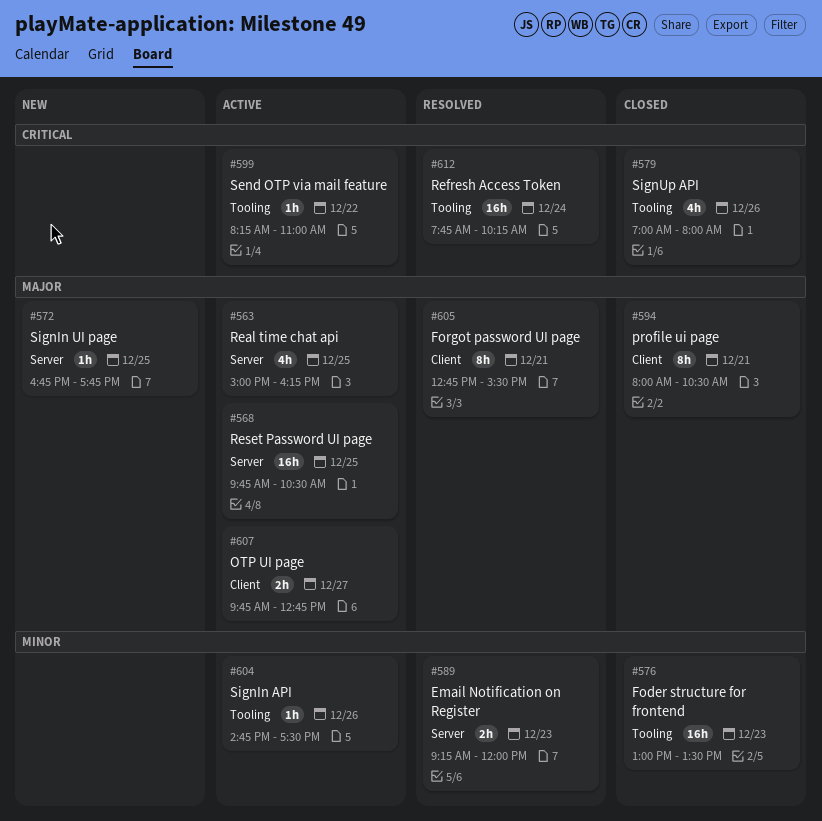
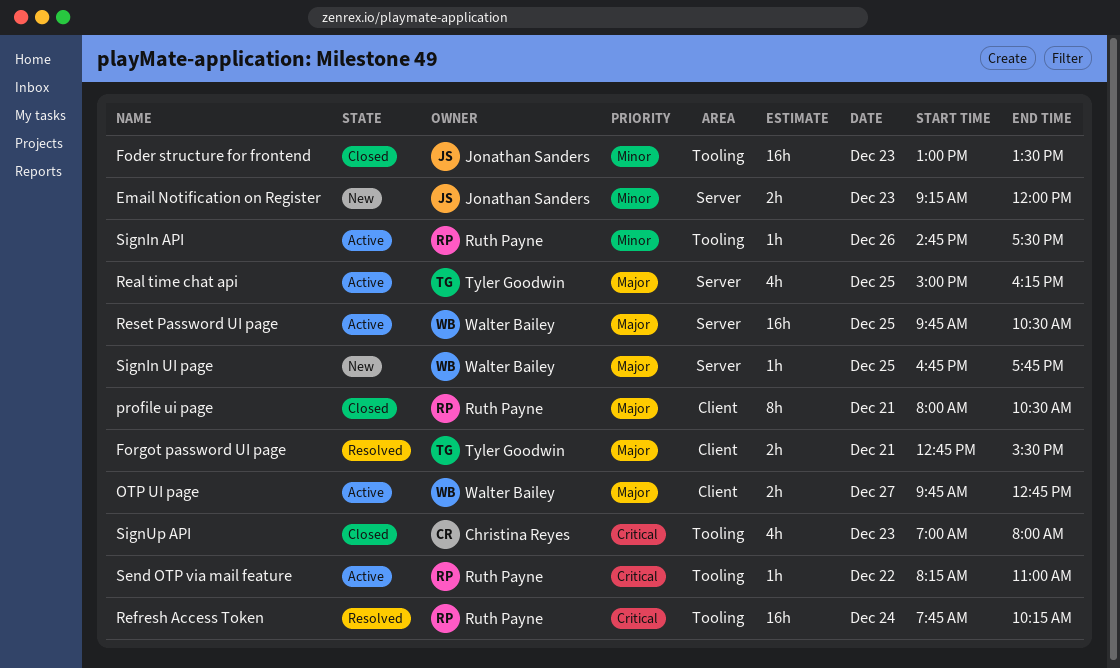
Email Notification on Register, status: Resolved -> New
Forgot password UI page, estimate: 8h -> 2h
SignUp API, day: Dec 26 -> Dec 23

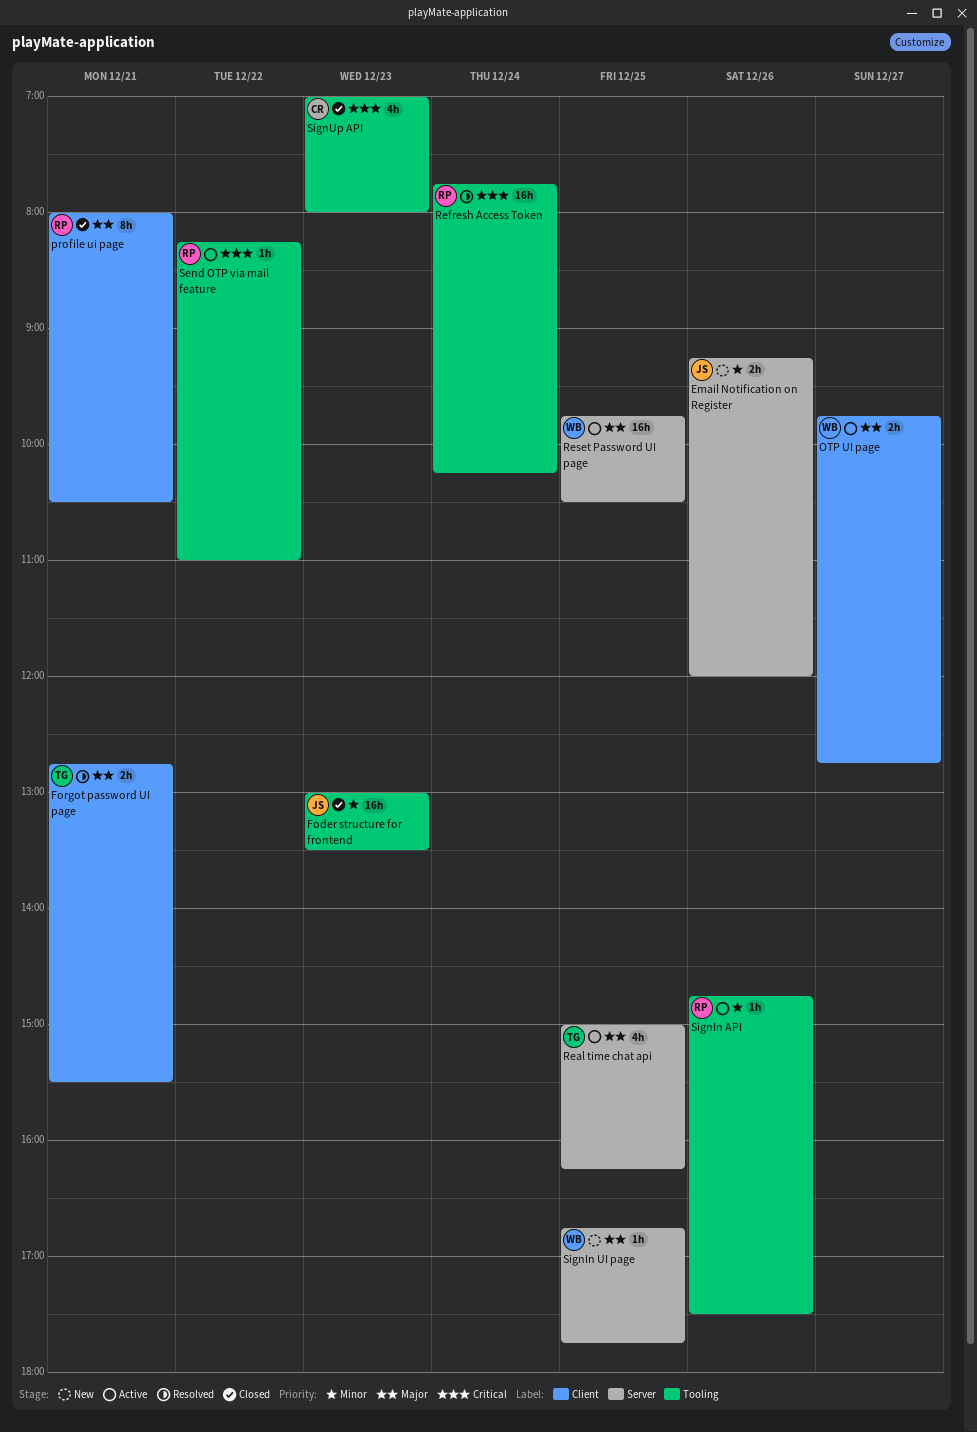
Email Notification on Register, day: Dec 23 -> Dec 26

